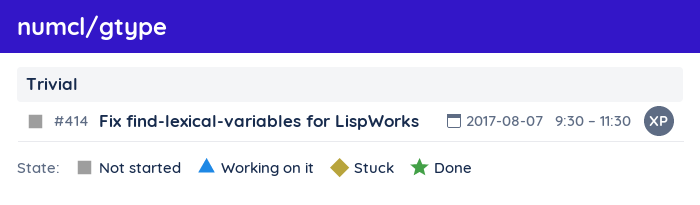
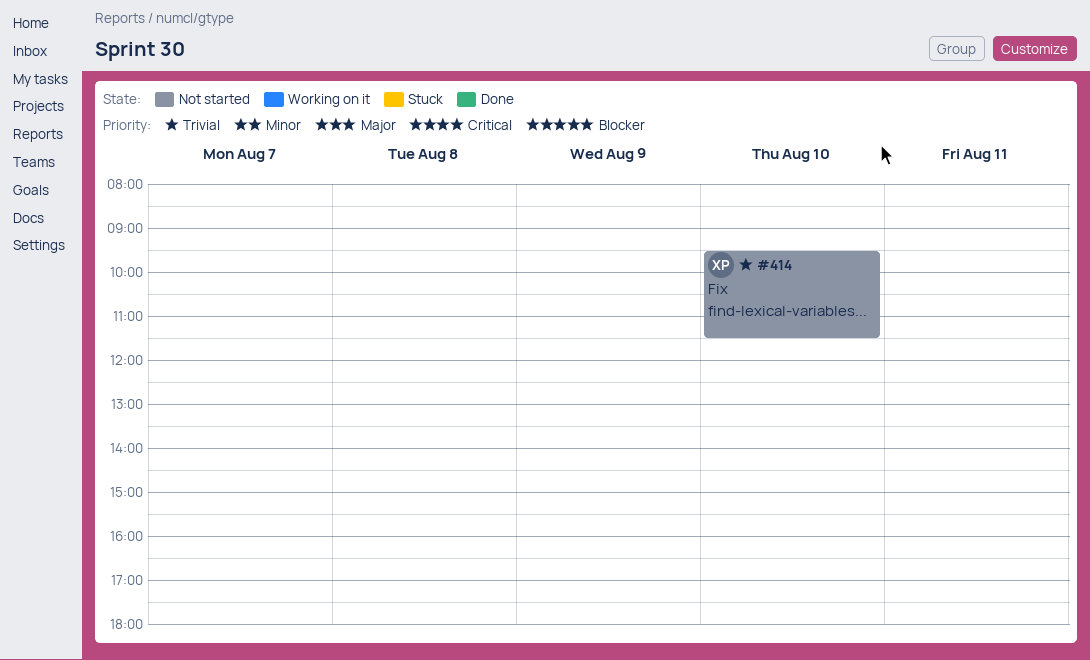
#414, day: Aug 7 -> Aug 10

